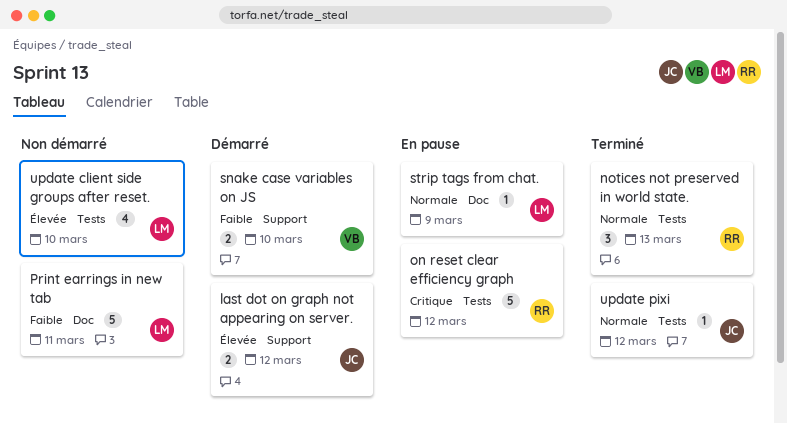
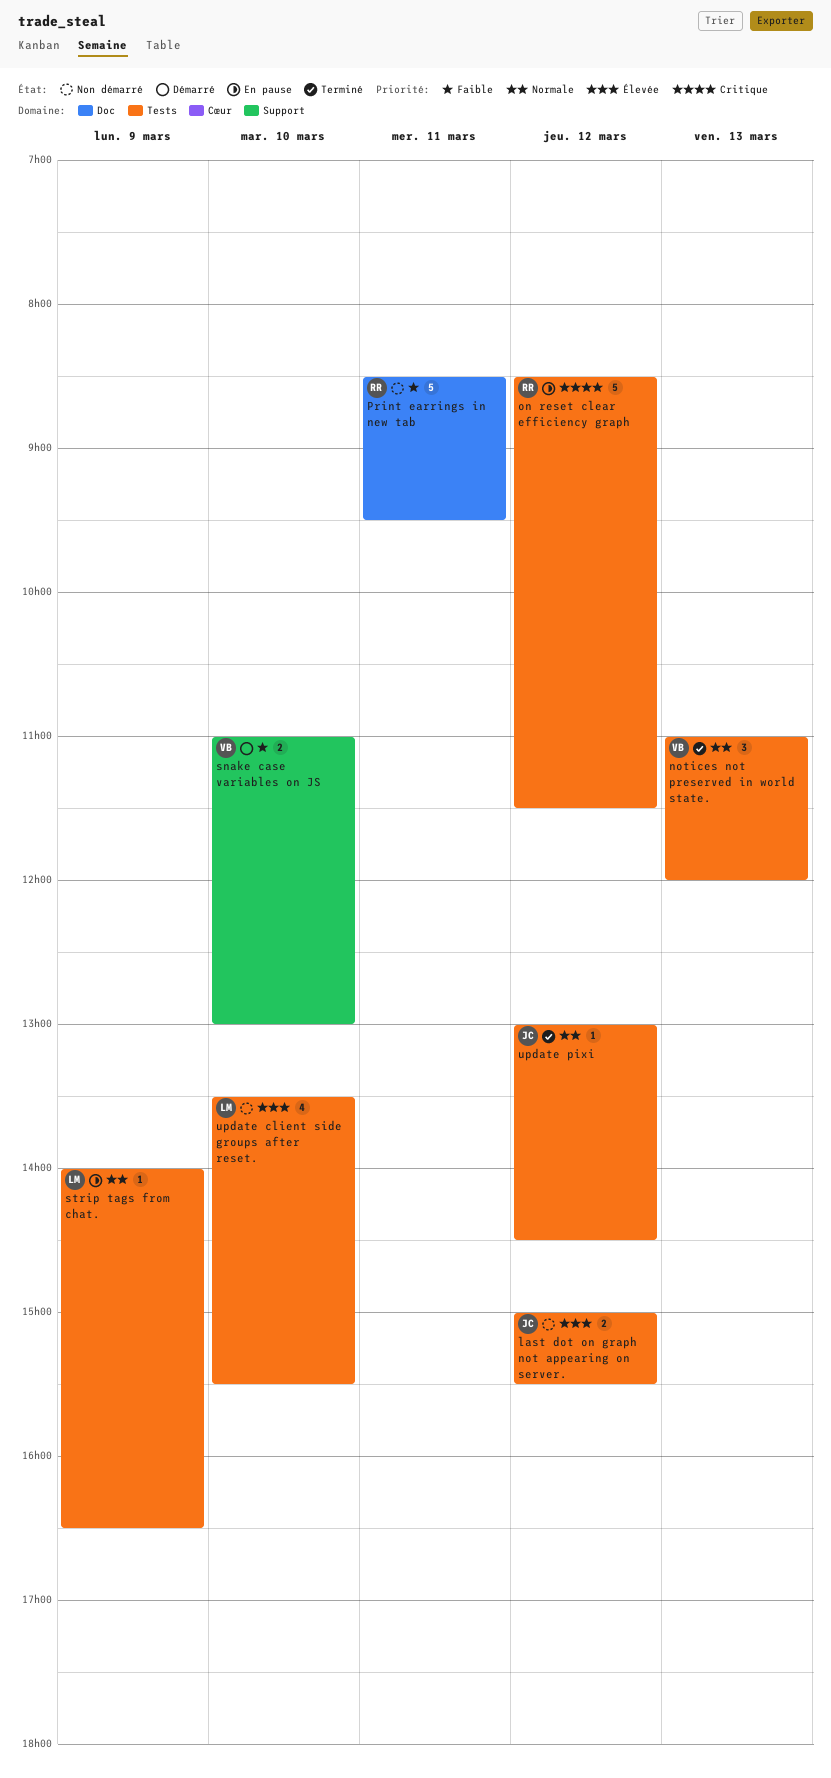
last dot on graph not appearing on server., status: Démarré -> Non démarré
last dot on graph not appearing on server., label: Support -> Tests
notices not preserved in world state., owner: RR -> VB
Print earrings in new tab, owner: LM -> RR
strip tags from chat., label: Doc -> Tests

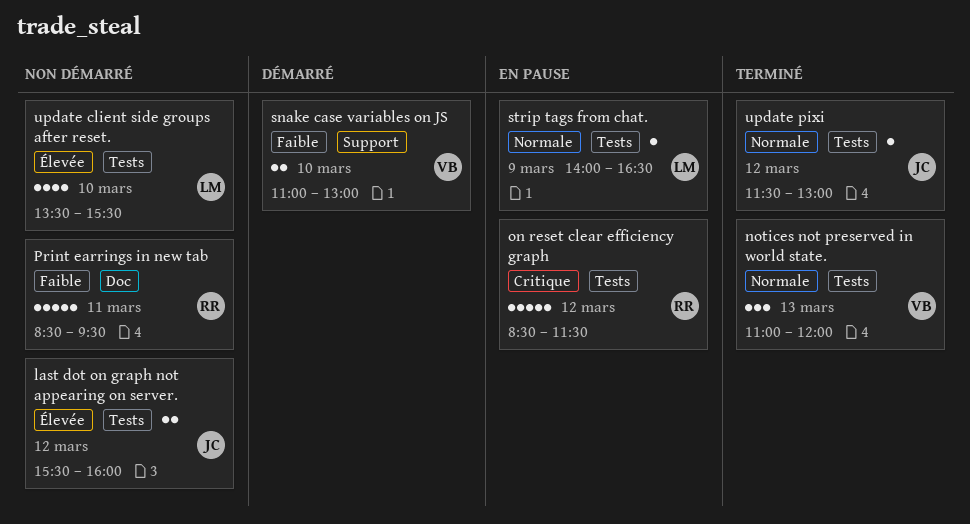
last dot on graph not appearing on server., begins: 15:00 -> 15:30
last dot on graph not appearing on server., ends: 15:30 -> 16:00
update pixi, begins: 13:00 -> 11:30
update pixi, ends: 14:30 -> 13:00

